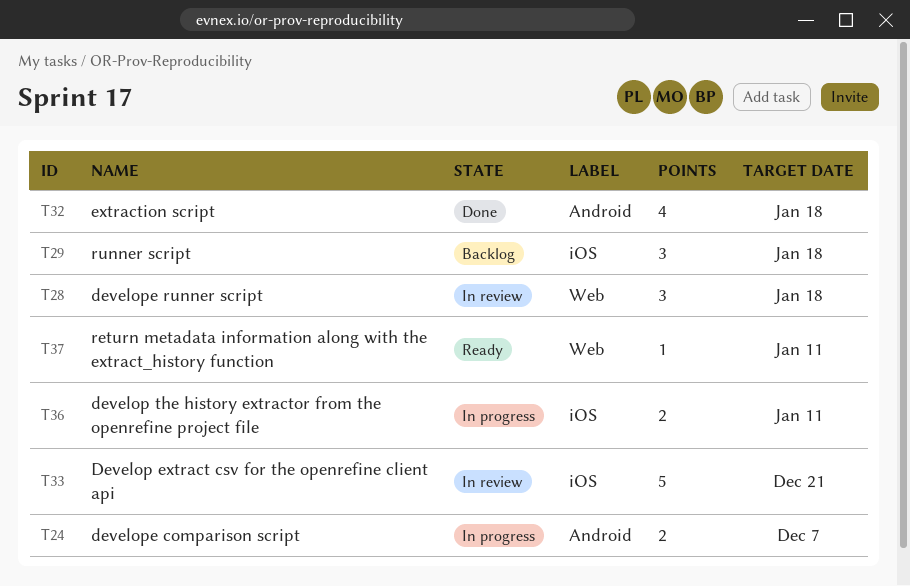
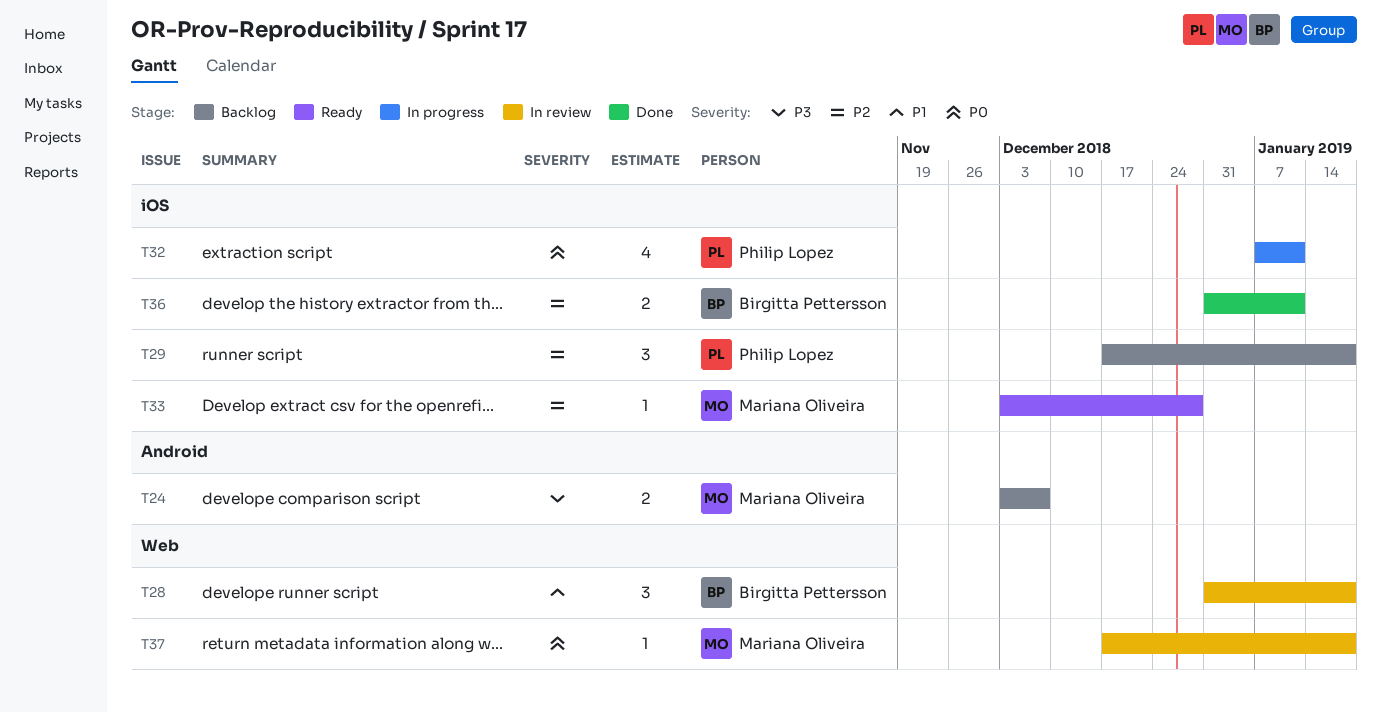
T24, status: In progress -> Backlog
T32, status: Done -> In progress
T32, label: Android -> iOS
T32, due: Jan 18 -> Jan 11
T33, status: In review -> Ready
T33, estimate: 5 -> 1
T33, due: Dec 21 -> Dec 28
T36, status: In progress -> Done
T37, status: Ready -> In review
T37, due: Jan 11 -> Jan 18

